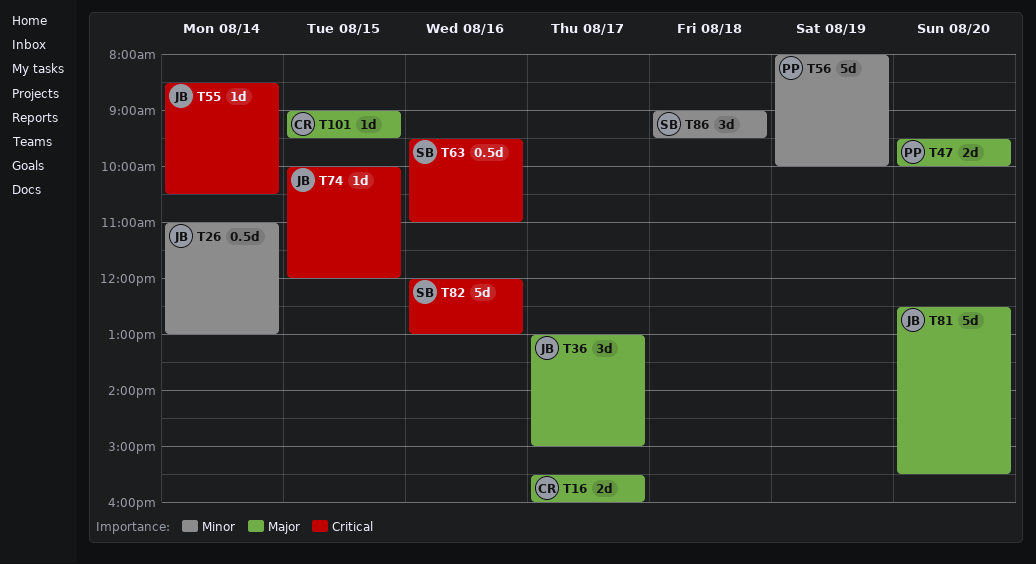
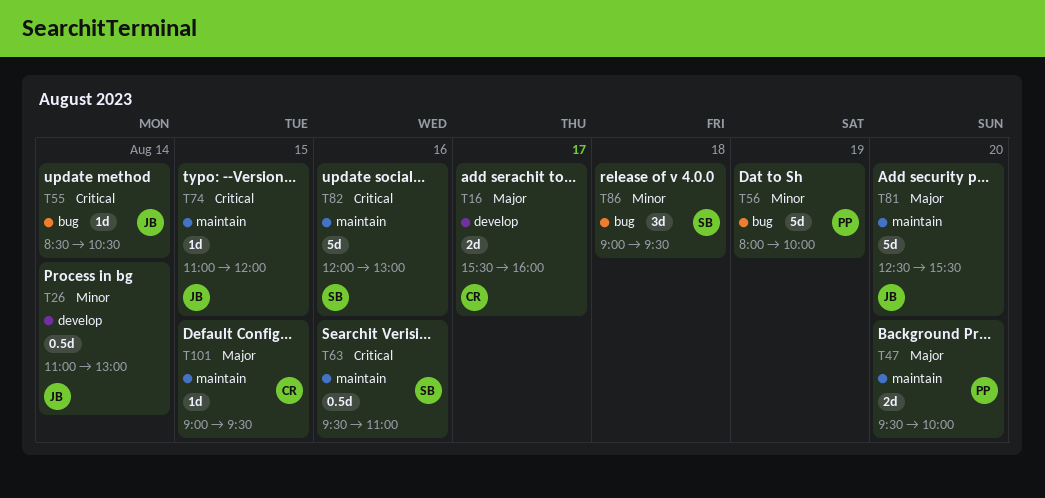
T36: present -> none
T74, begins: 10:00 -> 11:00

